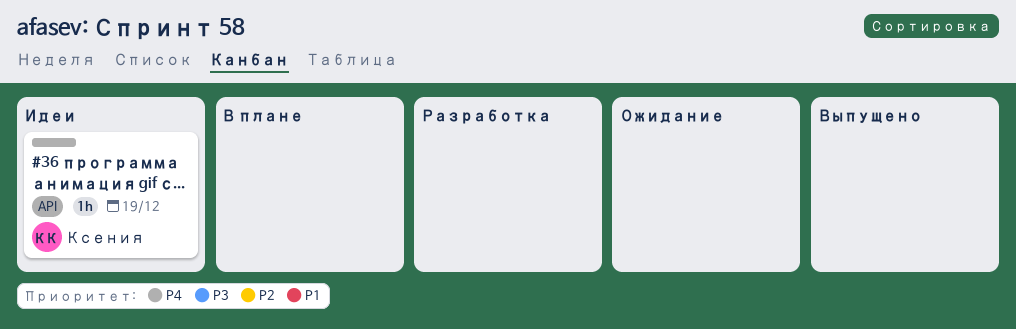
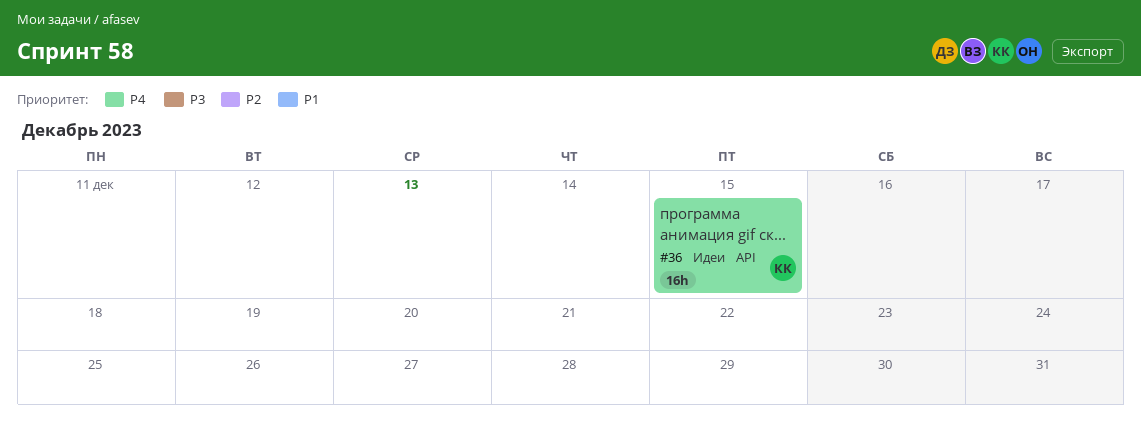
#36, estimate: 1h -> 16h
#36, due: Dec 19 -> Dec 15

